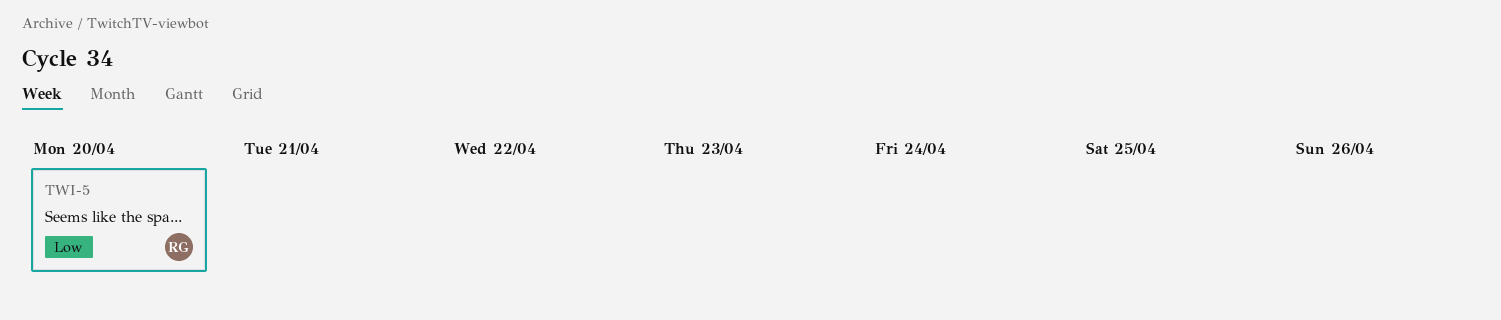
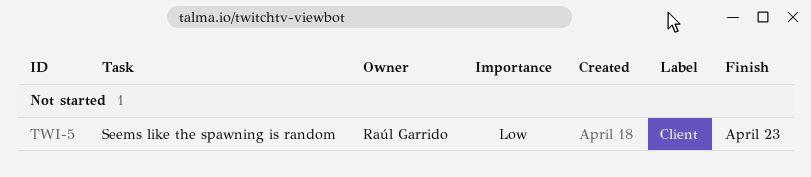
TWI-5, due: Apr 20 -> Apr 23

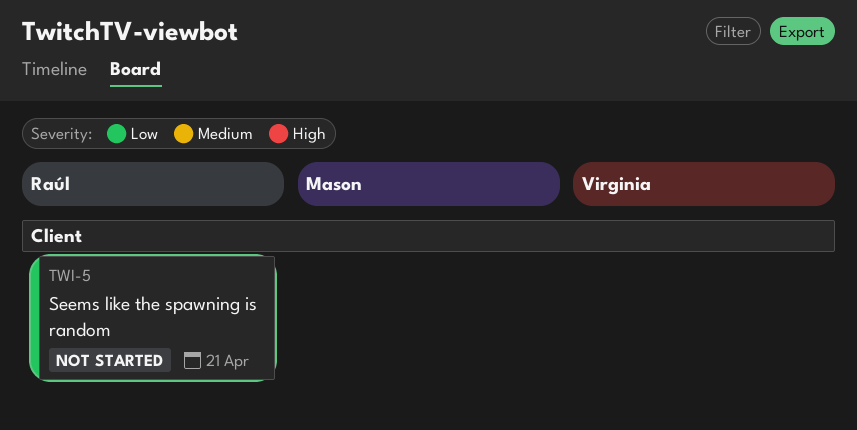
TWI-5, due: Apr 23 -> Apr 21

